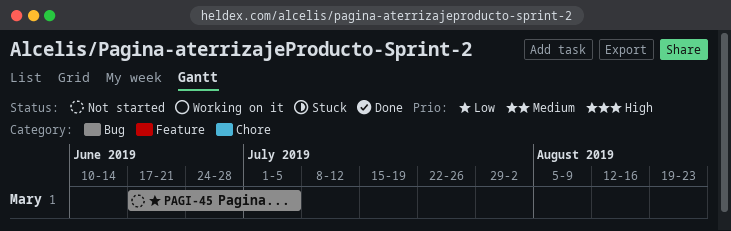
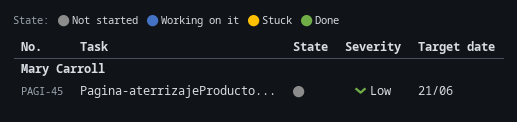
PAGI-45, due: Jul 5 -> Jun 21

